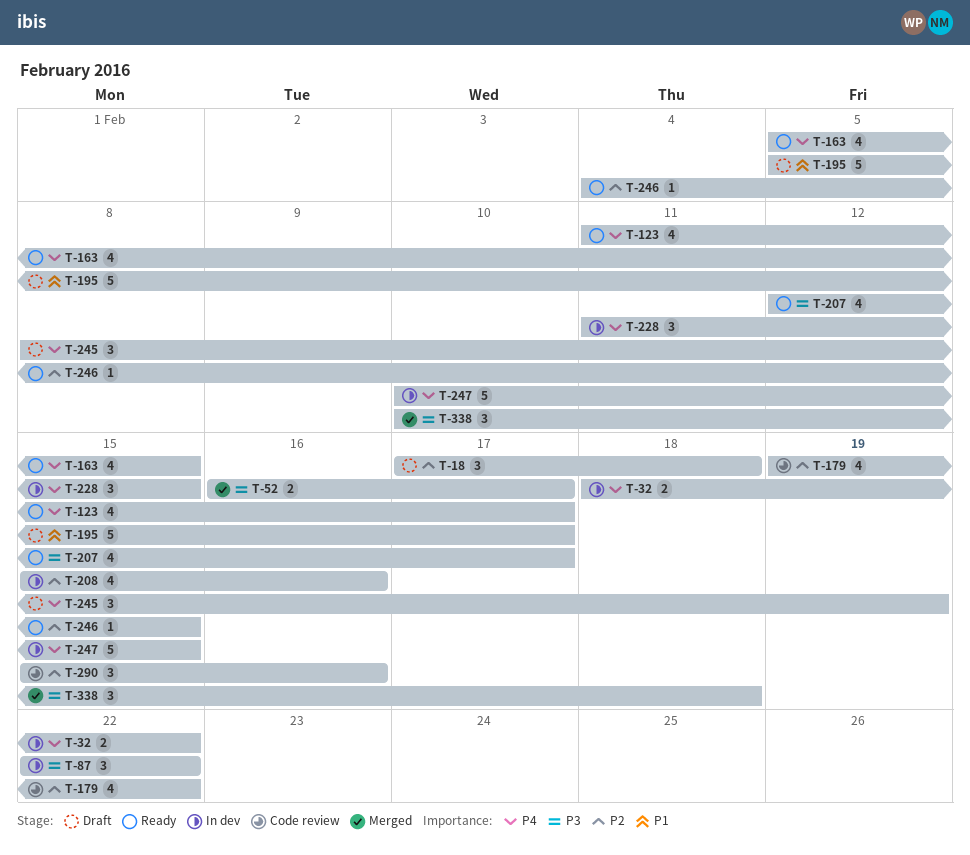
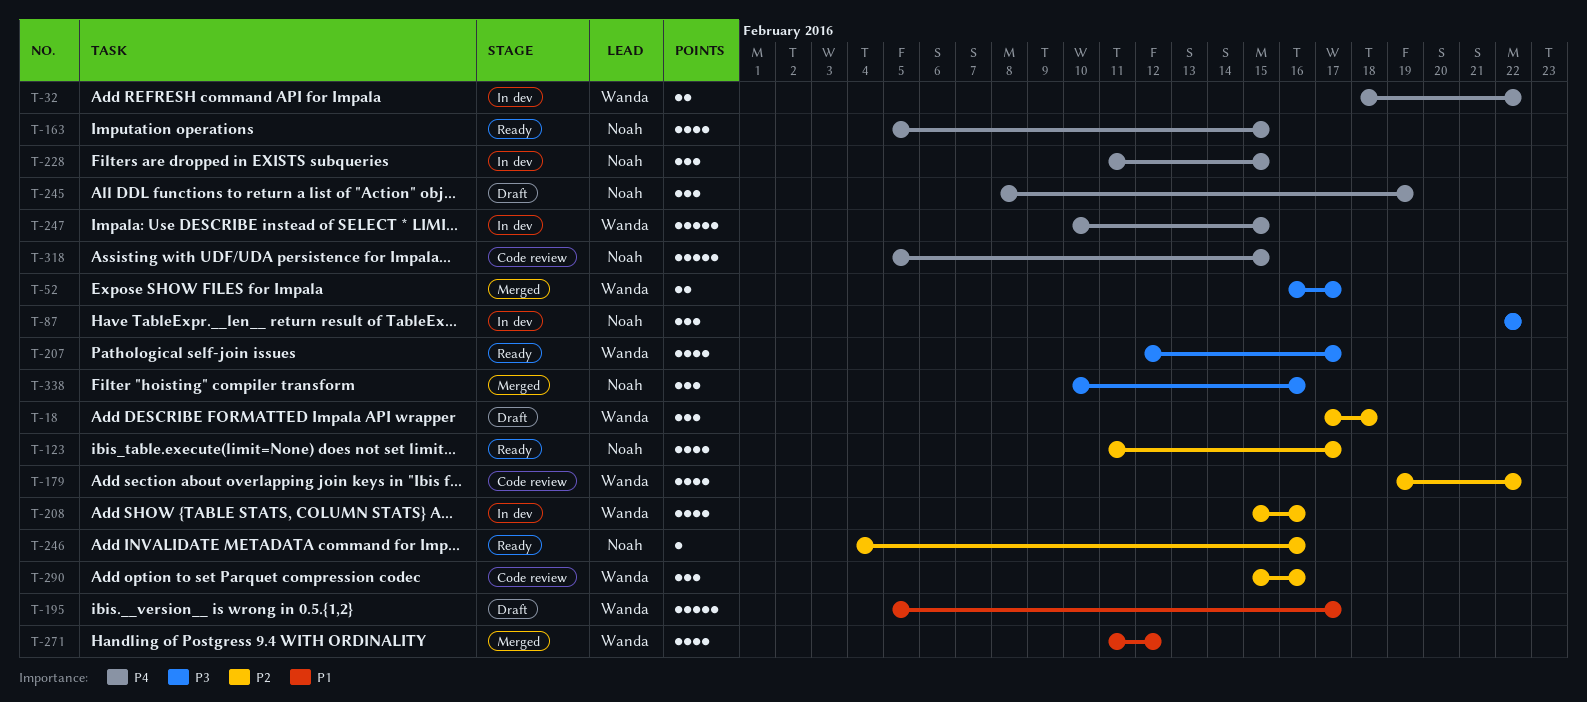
T-123, priority: P4 -> P2
T-246, due: Feb 15 -> Feb 16
T-271: none -> present
T-318: none -> present
T-338, due: Feb 18 -> Feb 16

